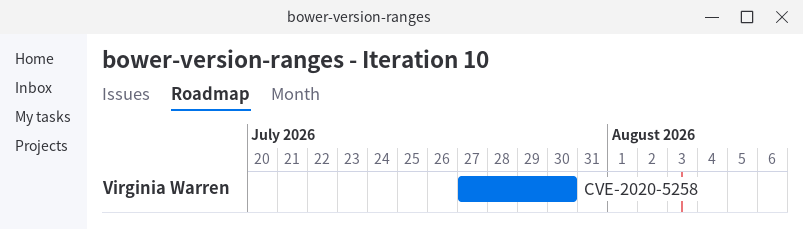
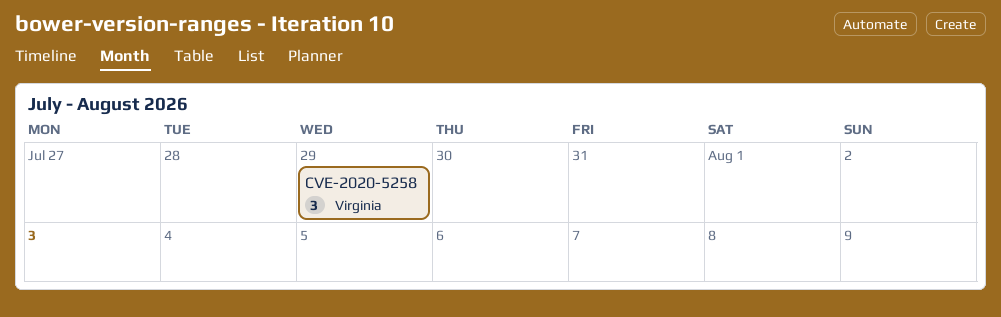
CVE-2020-5258, due: Jul 30 -> Jul 29

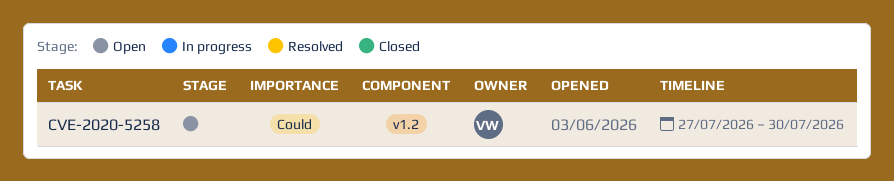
CVE-2020-5258, due: Jul 29 -> Jul 30

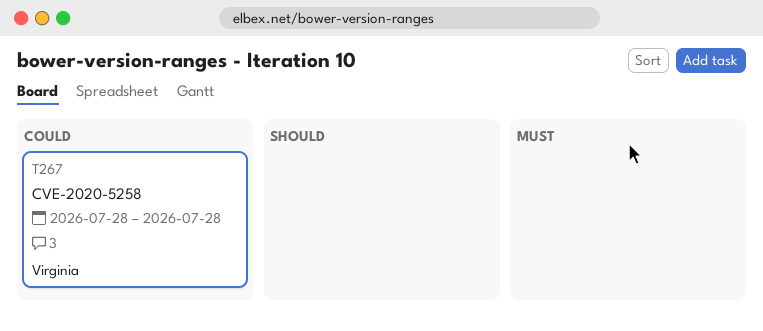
CVE-2020-5258, start: Jul 27 -> Jul 28
CVE-2020-5258, due: Jul 30 -> Jul 28

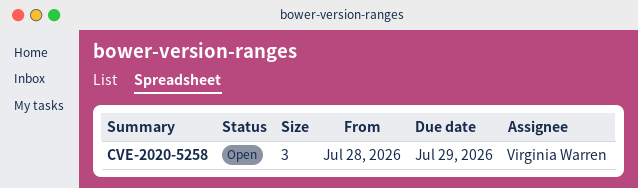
CVE-2020-5258, due: Jul 28 -> Jul 29

